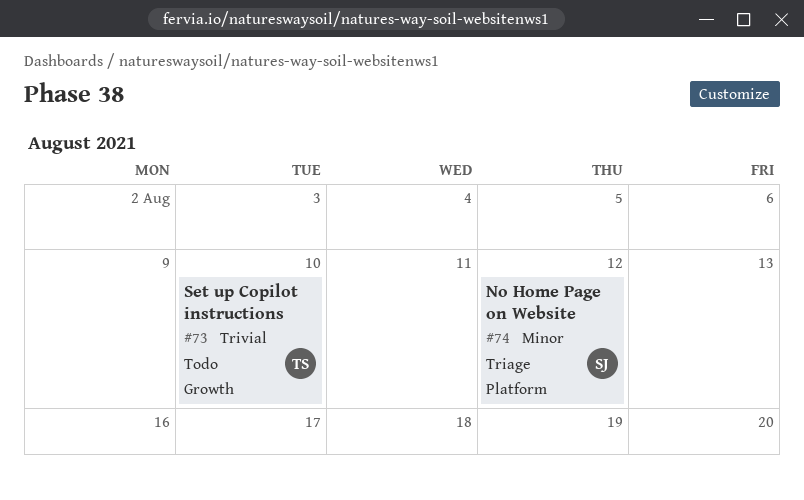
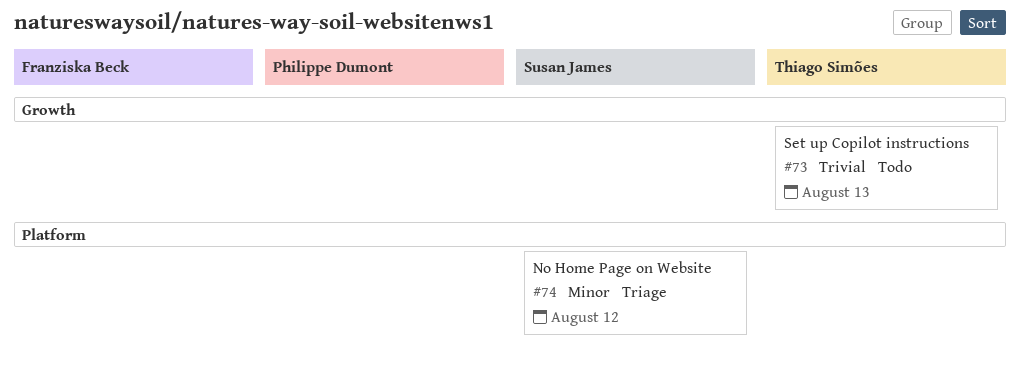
#73, due: Aug 10 -> Aug 13

